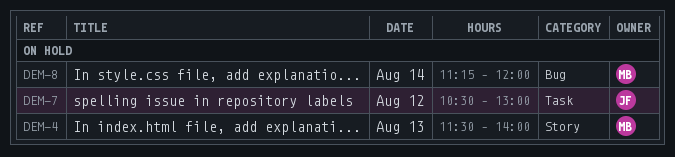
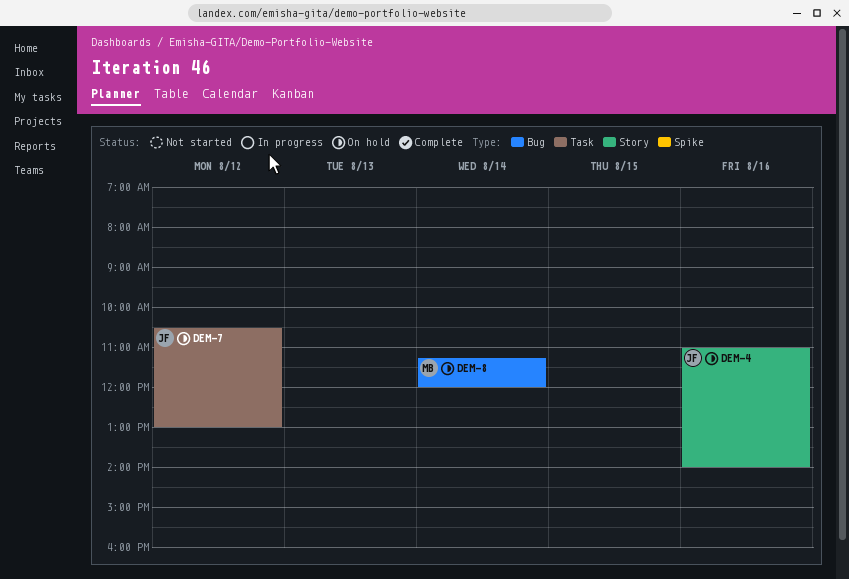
DEM-4, owner: MB -> JF
DEM-4, day: Aug 13 -> Aug 16
DEM-4, begins: 11:30 -> 11:00

